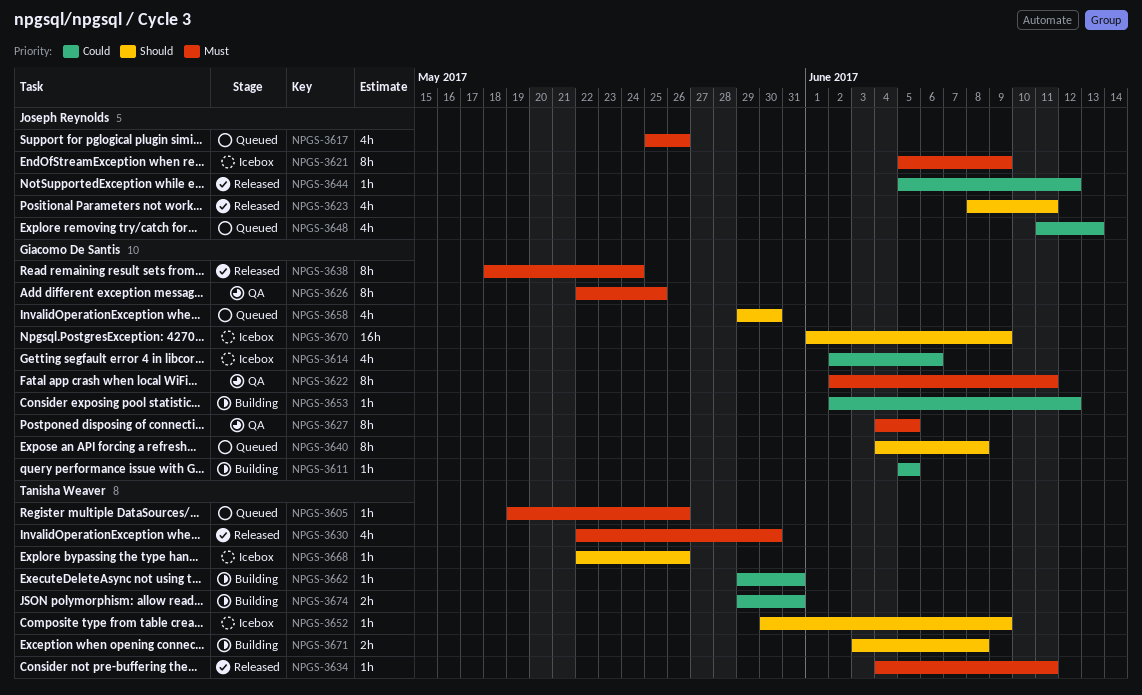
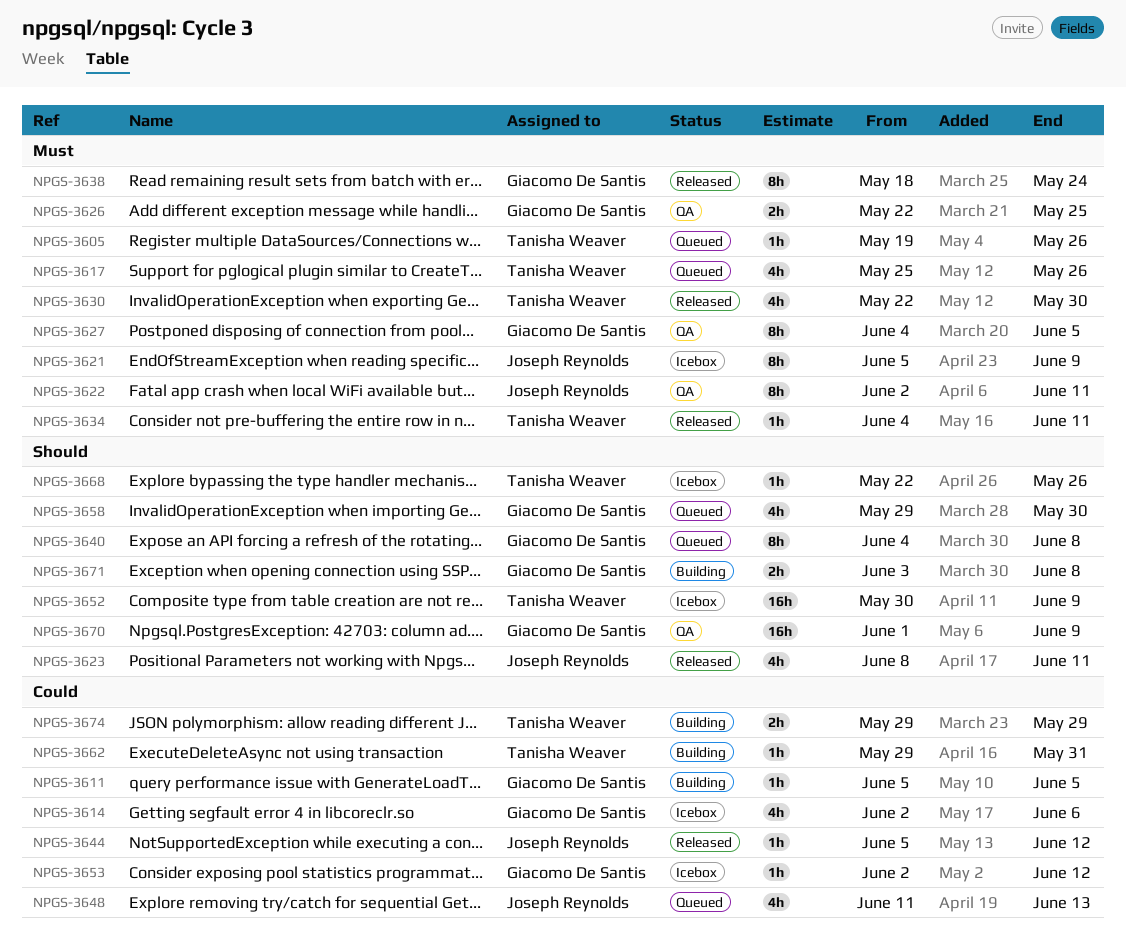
NPGS-3617, owner: Joseph Reynolds -> Tanisha Weaver
NPGS-3622, owner: Giacomo De Santis -> Joseph Reynolds
NPGS-3626, estimate: 8h -> 2h
NPGS-3652, estimate: 1h -> 16h
NPGS-3653, status: Building -> Icebox
NPGS-3670, status: Icebox -> QA
NPGS-3671, owner: Tanisha Weaver -> Giacomo De Santis
NPGS-3674, due: May 31 -> May 29

